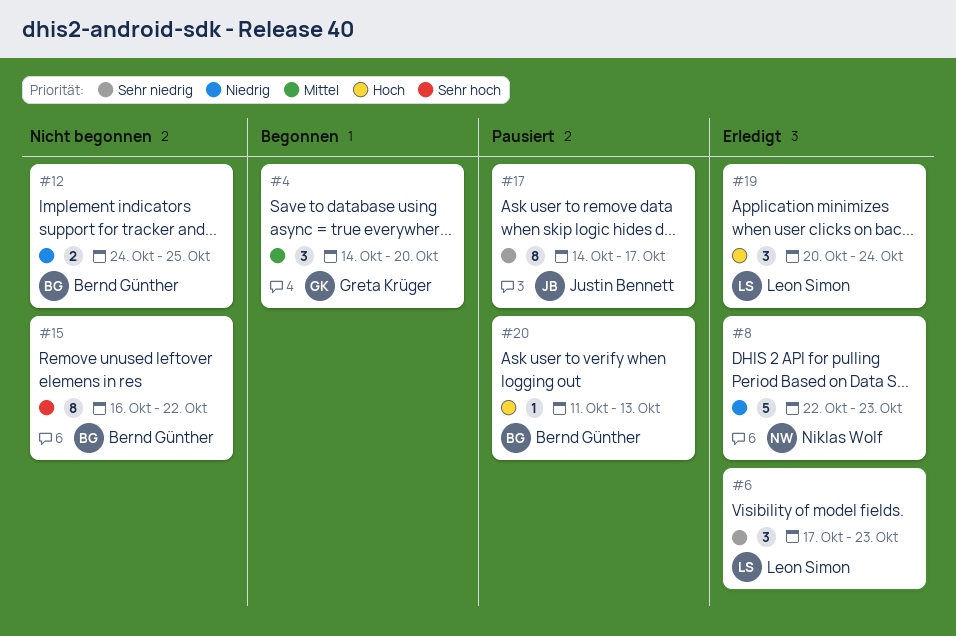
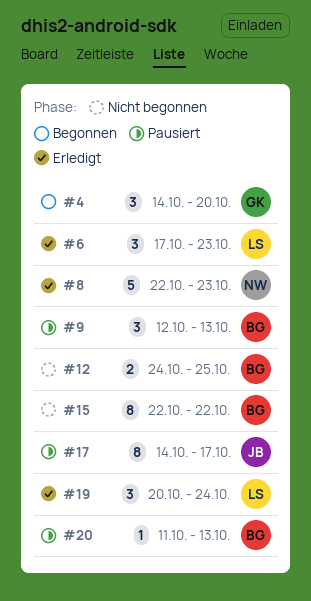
#9: none -> present
#15, start: Oct 16 -> Oct 22

